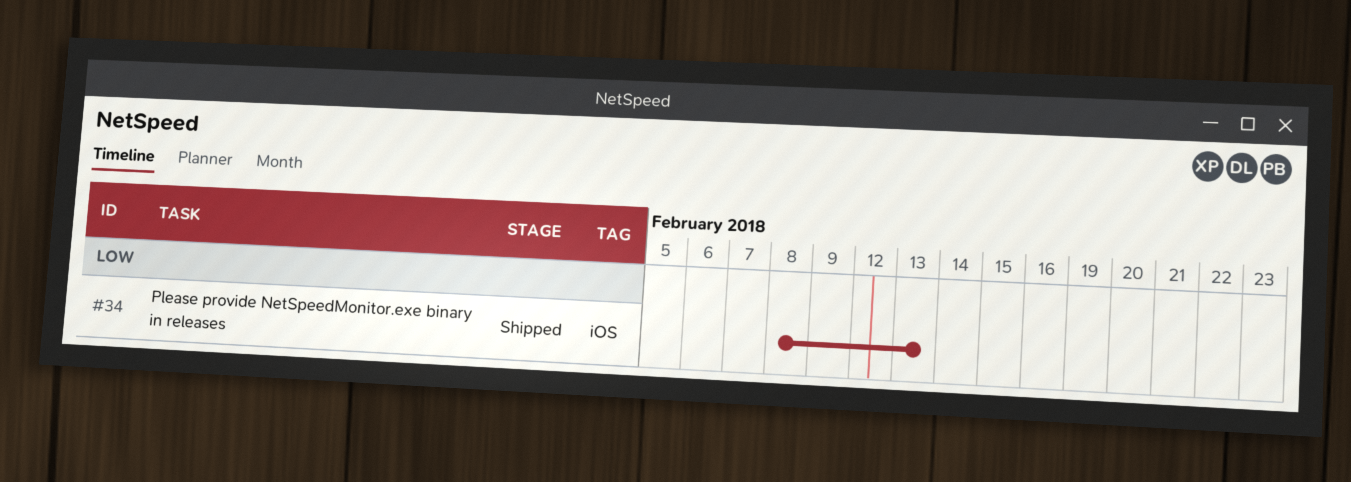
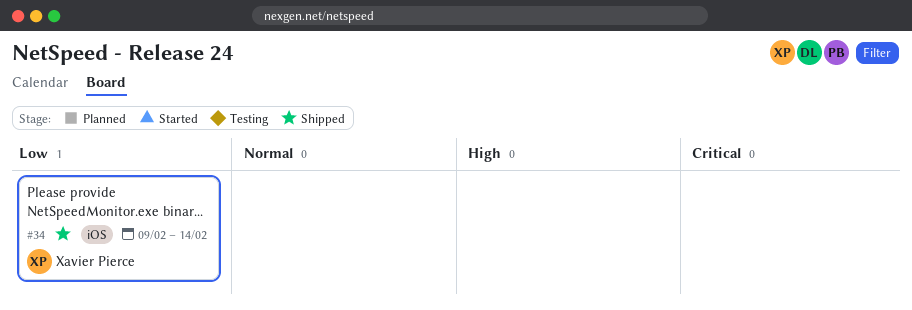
#34, start: Feb 8 -> Feb 9
#34, due: Feb 13 -> Feb 14

